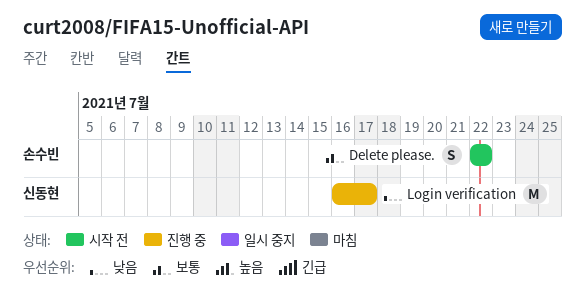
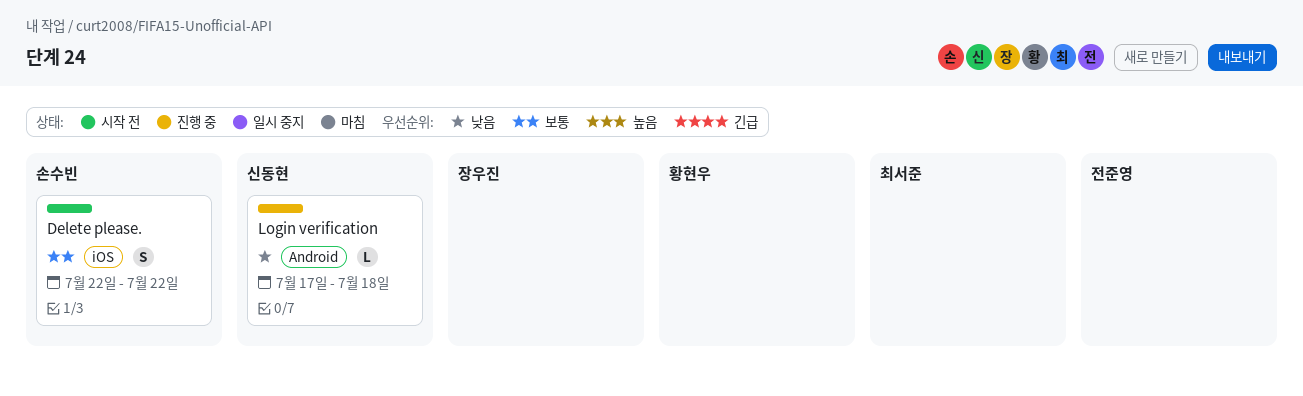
Login verification, estimate: M -> L
Login verification, start: Jul 16 -> Jul 17
Login verification, due: Jul 17 -> Jul 18

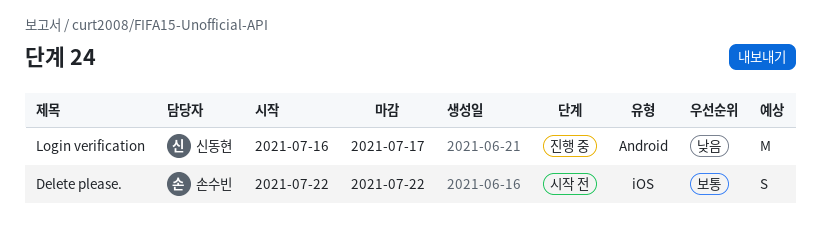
Login verification, estimate: L -> M
Login verification, start: Jul 17 -> Jul 16
Login verification, due: Jul 18 -> Jul 17

